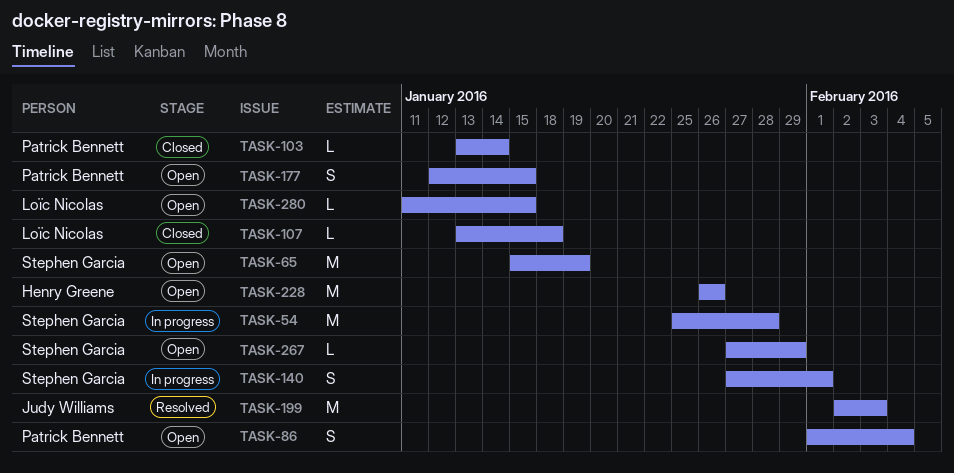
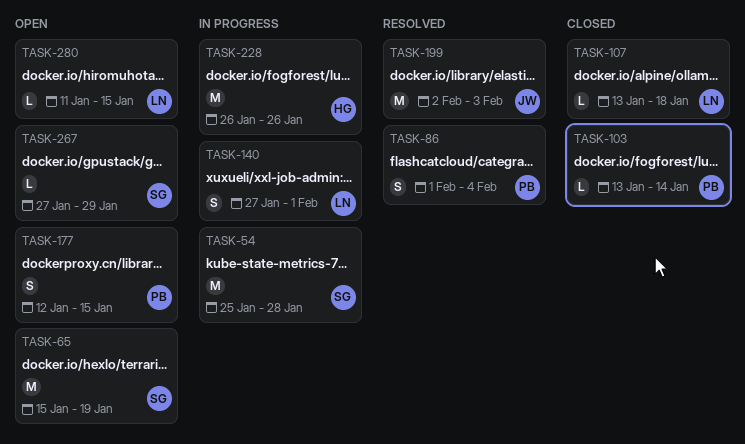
TASK-86, status: Open -> Resolved
TASK-140, owner: Stephen Garcia -> Loïc Nicolas
TASK-228, status: Open -> In progress

